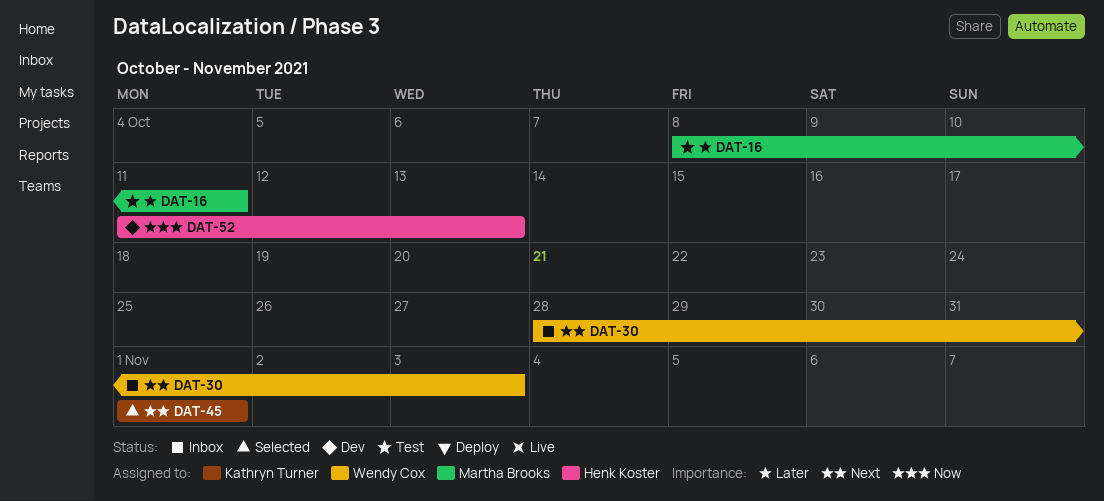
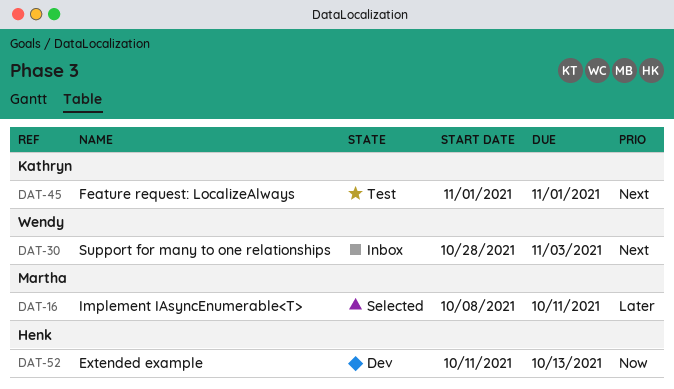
DAT-16, status: Test -> Selected
DAT-45, status: Selected -> Test

